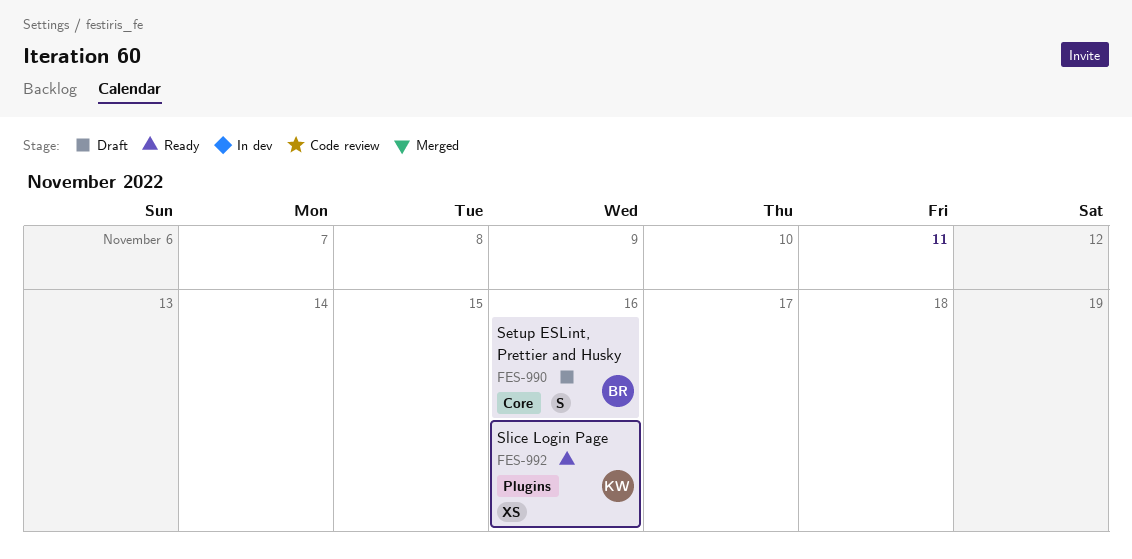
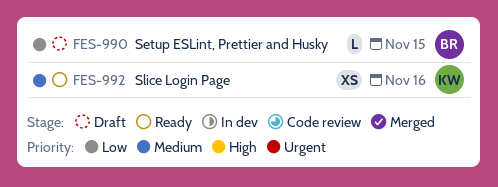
FES-990, estimate: S -> L
FES-990, due: Nov 16 -> Nov 15

